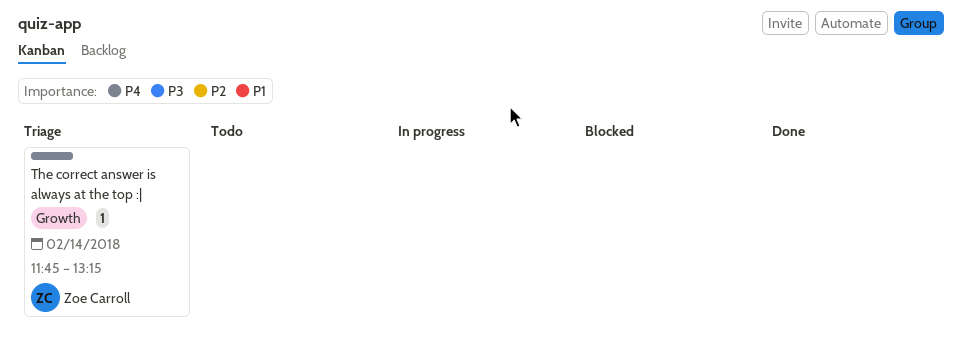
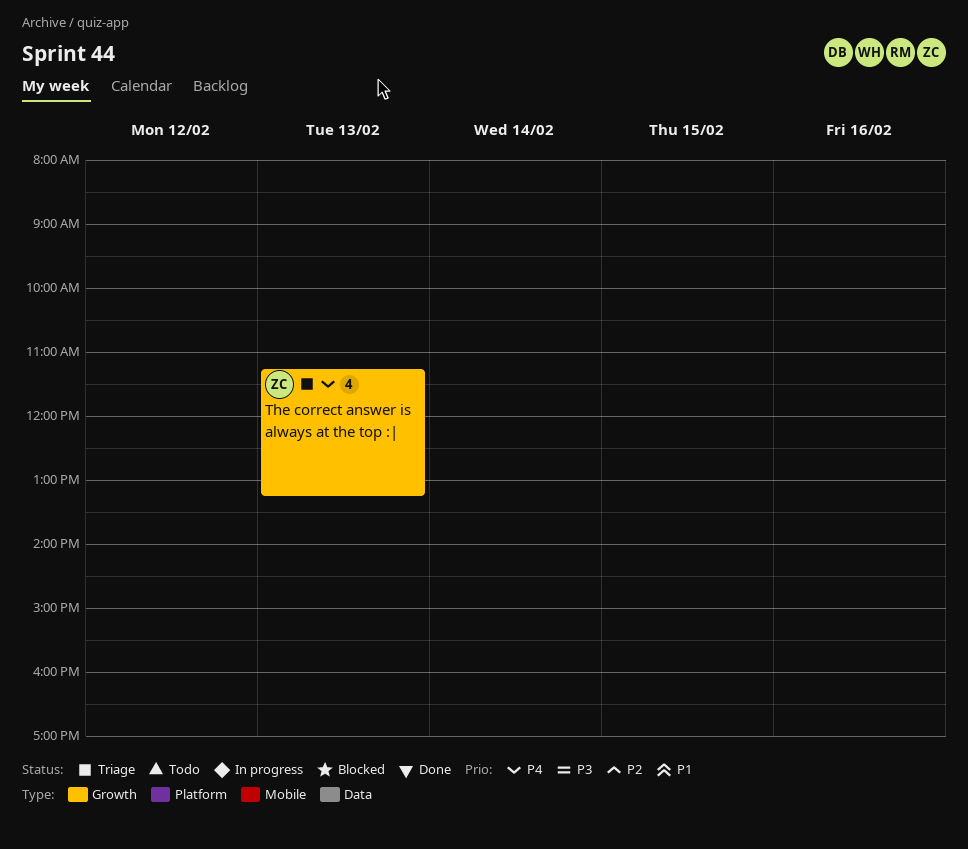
The correct answer is always at the top :|, estimate: 1 -> 4
The correct answer is always at the top :|, day: Feb 14 -> Feb 13
The correct answer is always at the top :|, begins: 11:45 -> 11:15

